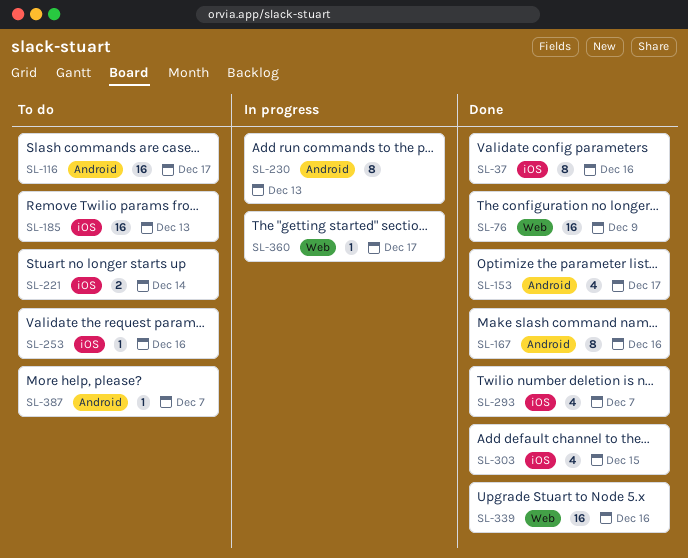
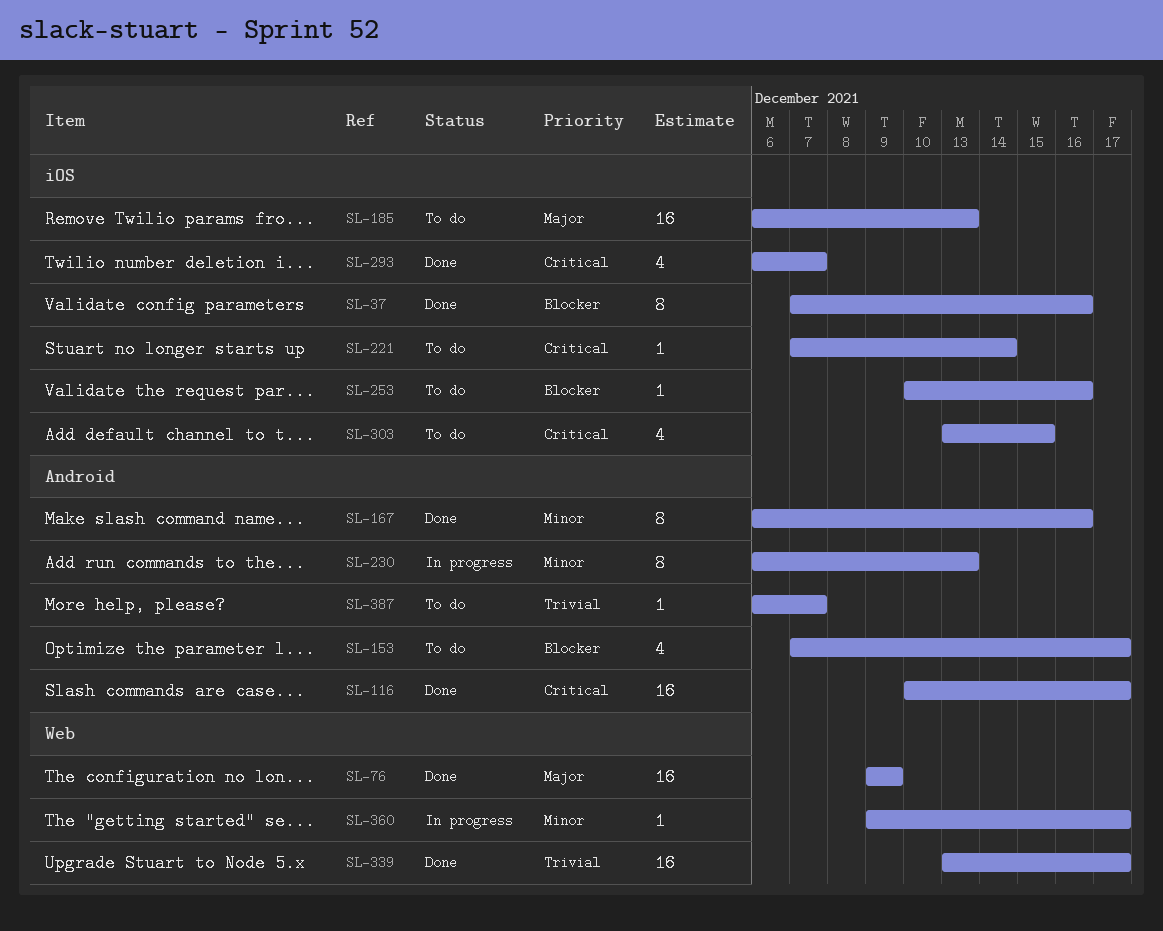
SL-116, status: To do -> Done
SL-153, status: Done -> To do
SL-221, estimate: 2 -> 1
SL-303, status: Done -> To do
SL-339, due: Dec 16 -> Dec 17

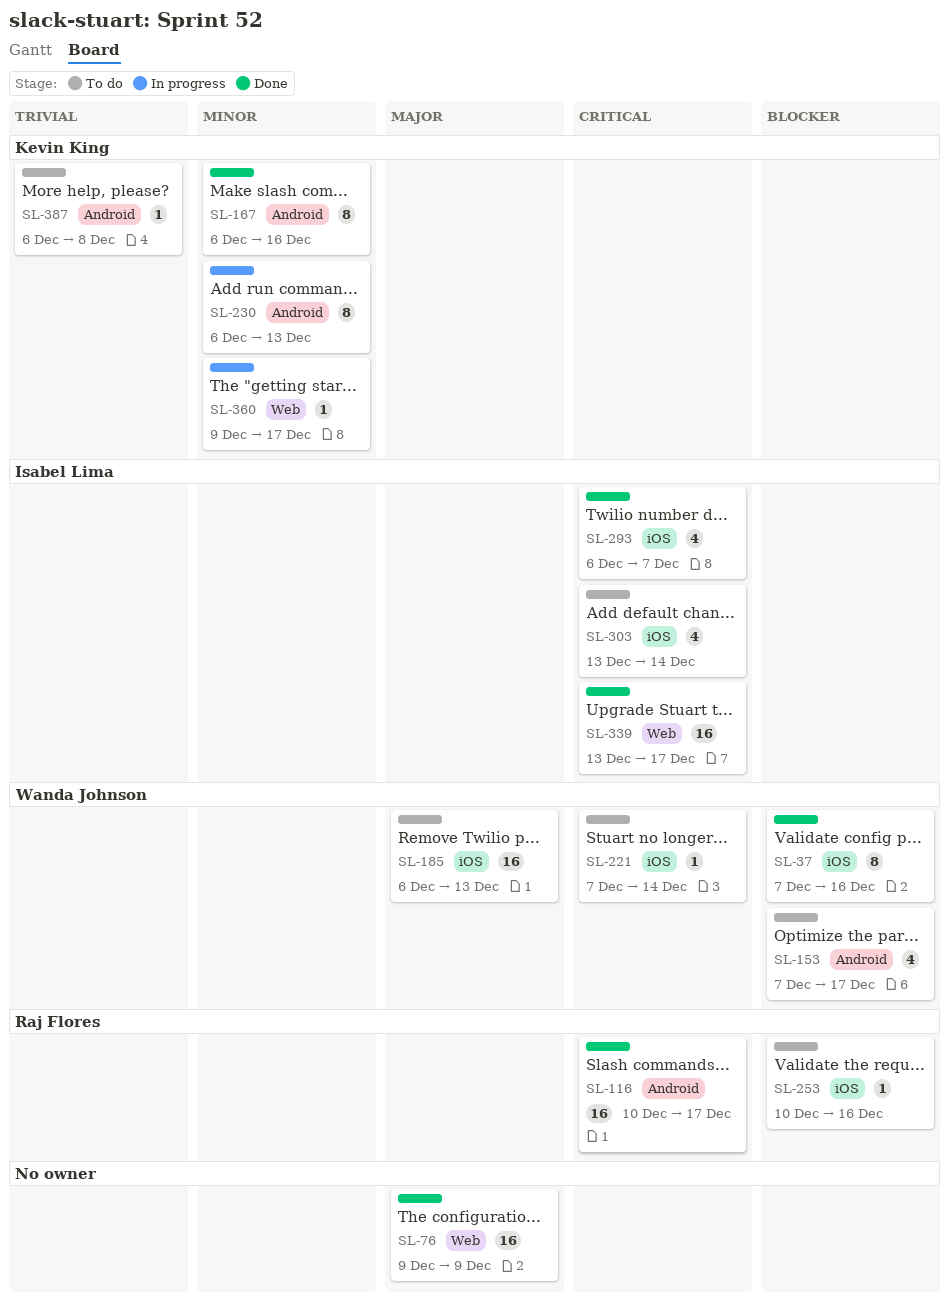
SL-303, due: Dec 15 -> Dec 14
SL-339, priority: Trivial -> Critical
SL-387, due: Dec 7 -> Dec 8

